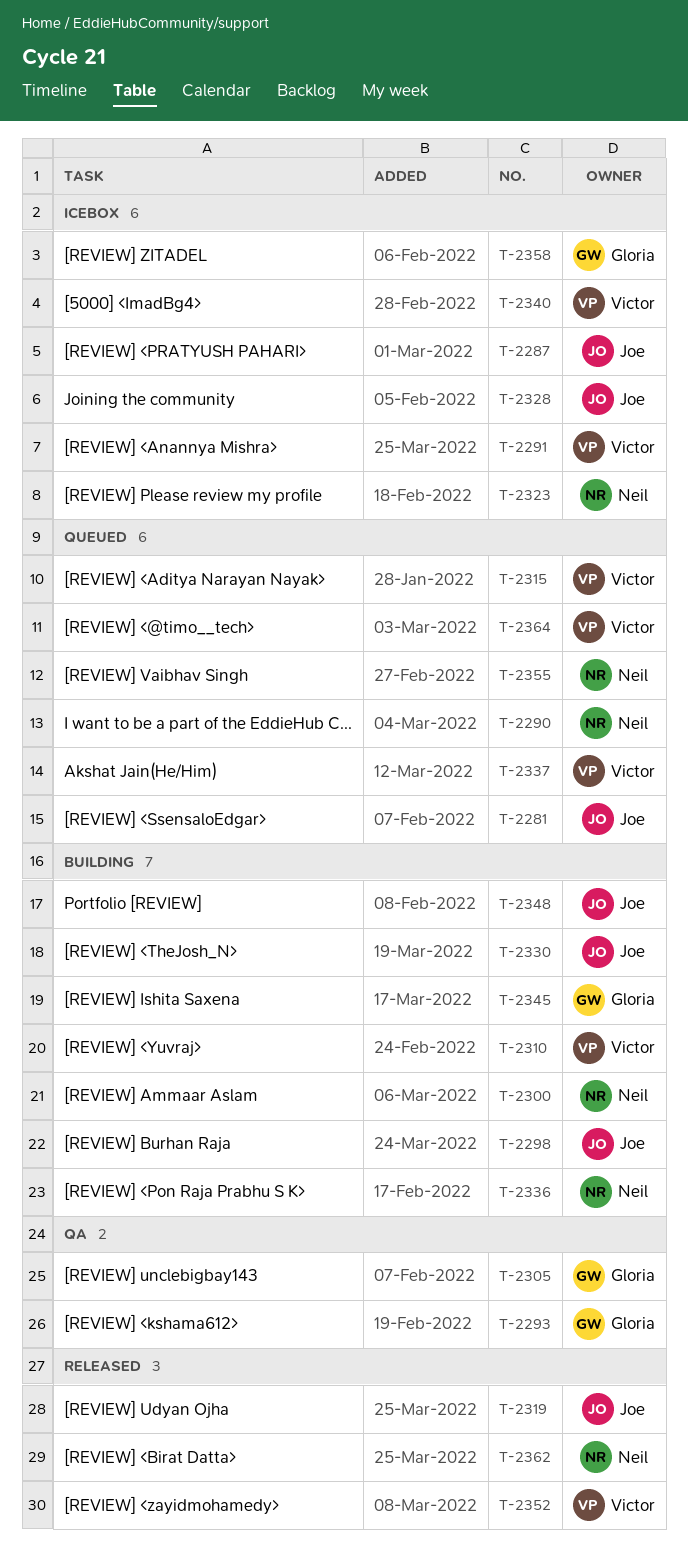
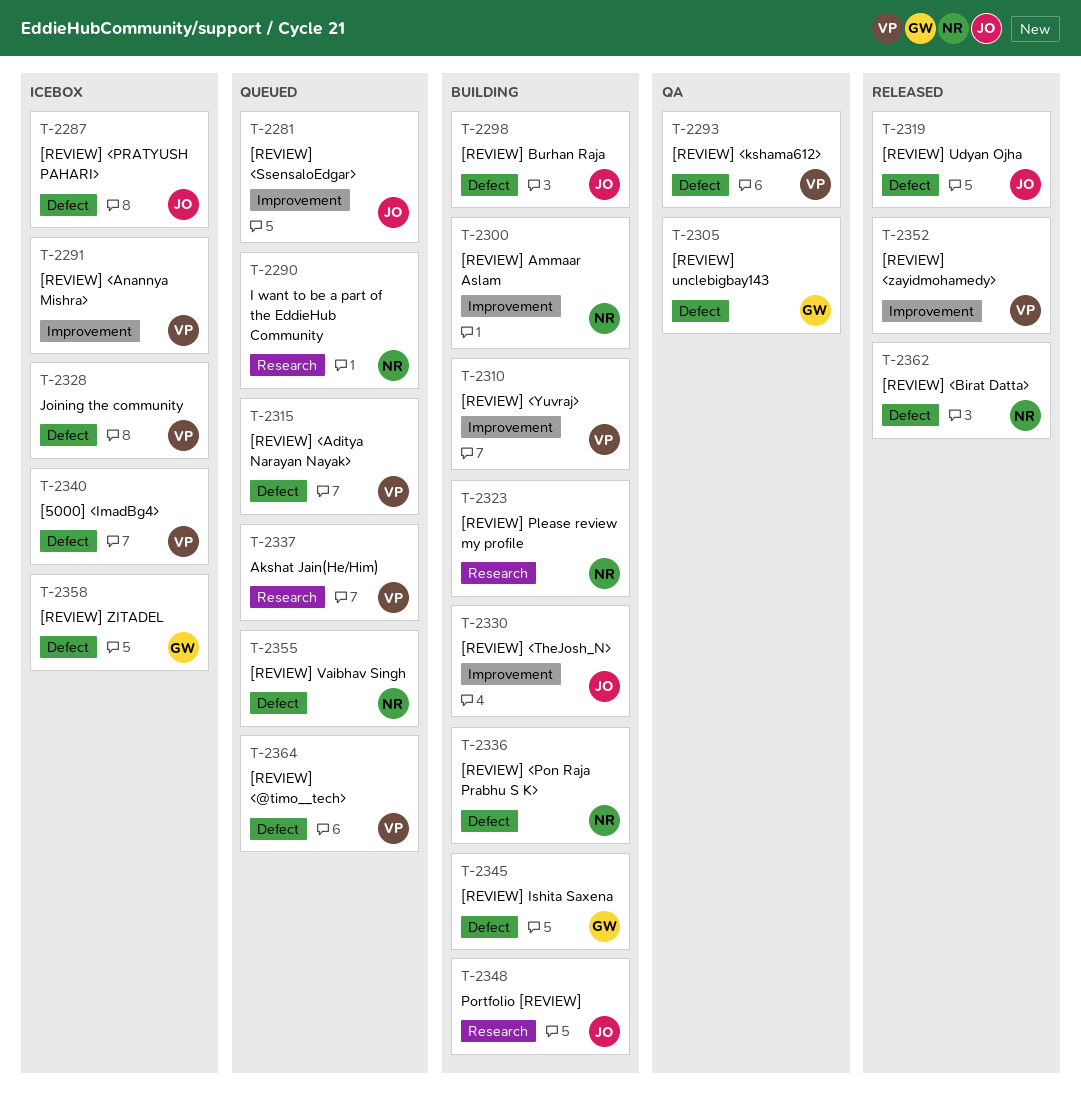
T-2293, owner: Gloria -> Victor
T-2323, status: Icebox -> Building
T-2328, owner: Joe -> Victor

